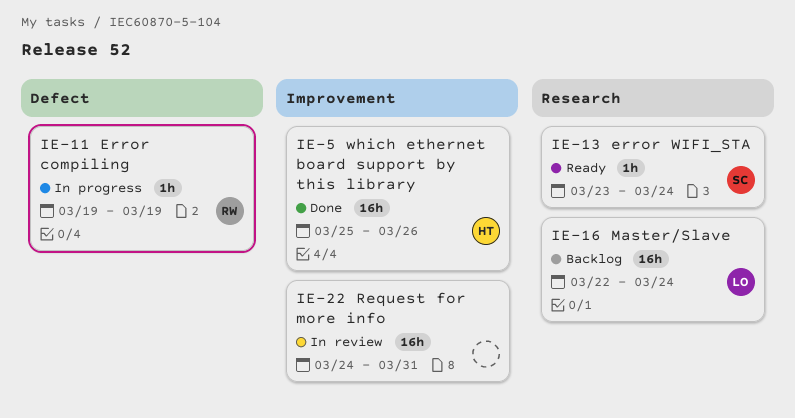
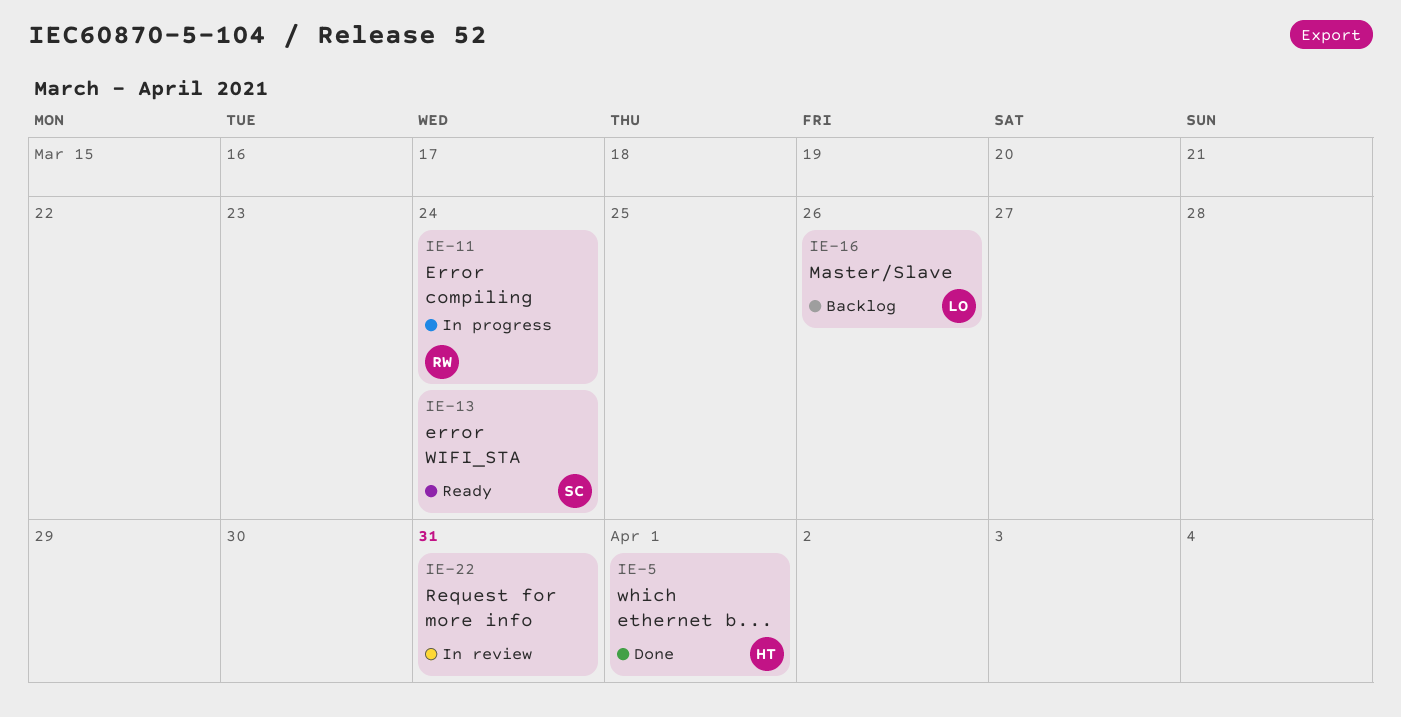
IE-5, due: Mar 26 -> Apr 1
IE-11, due: Mar 19 -> Mar 24
IE-16, due: Mar 24 -> Mar 26

